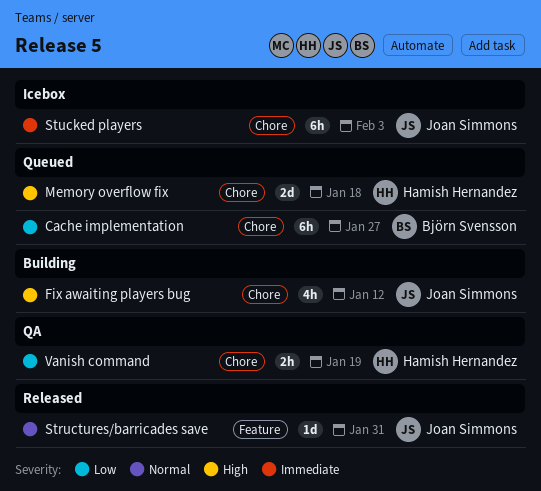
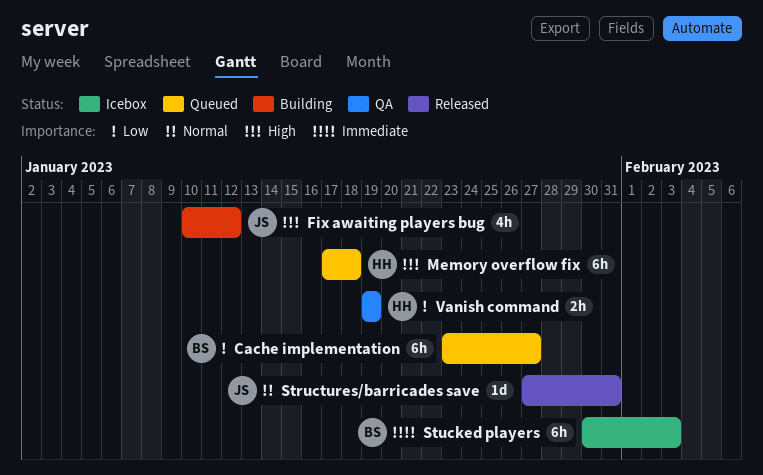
Memory overflow fix, estimate: 2d -> 6h
Stucked players, owner: Joan Simmons -> Björn Svensson

